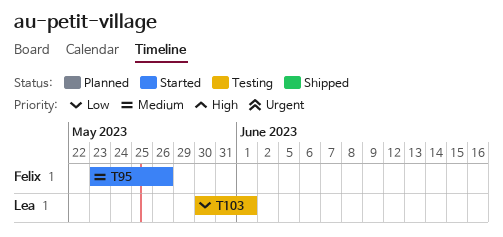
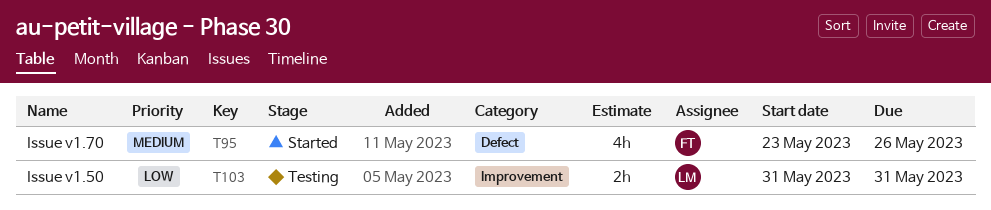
T103, start: May 30 -> May 31
T103, due: Jun 1 -> May 31

